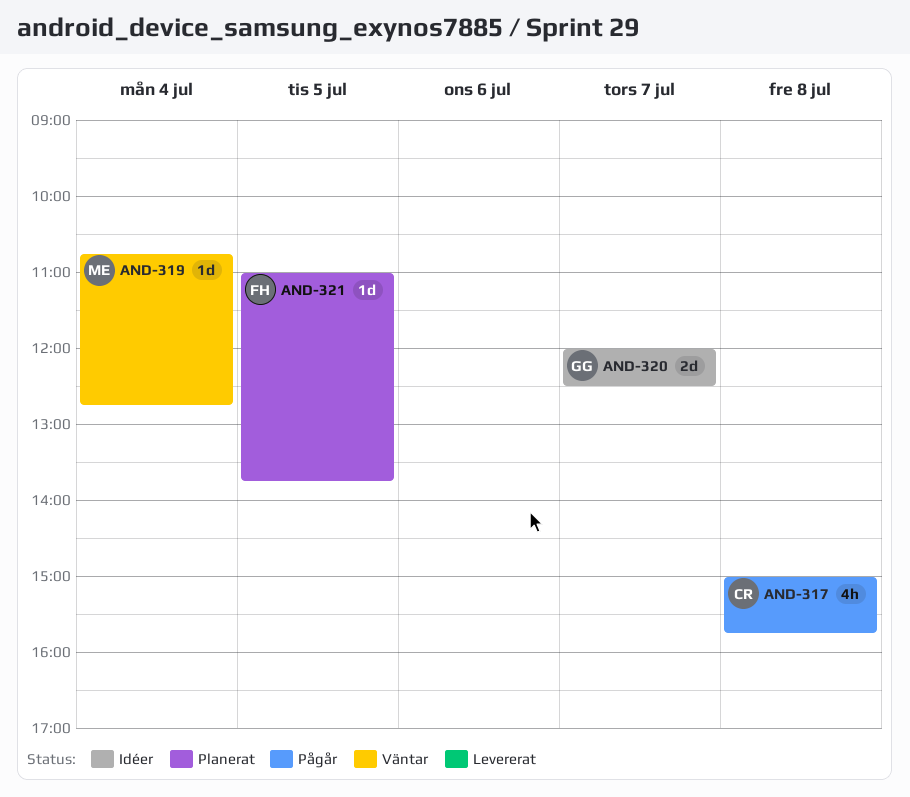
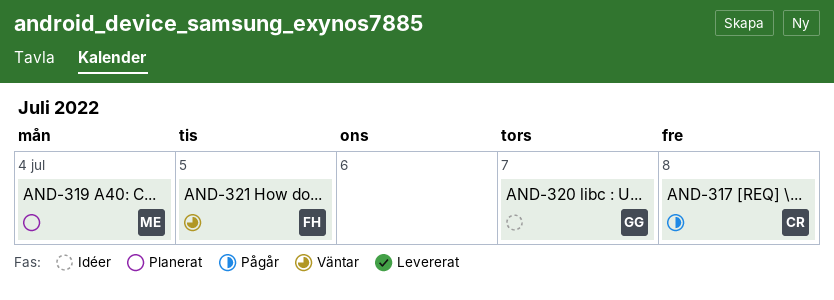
AND-319, status: Väntar -> Planerat
AND-321, status: Planerat -> Väntar

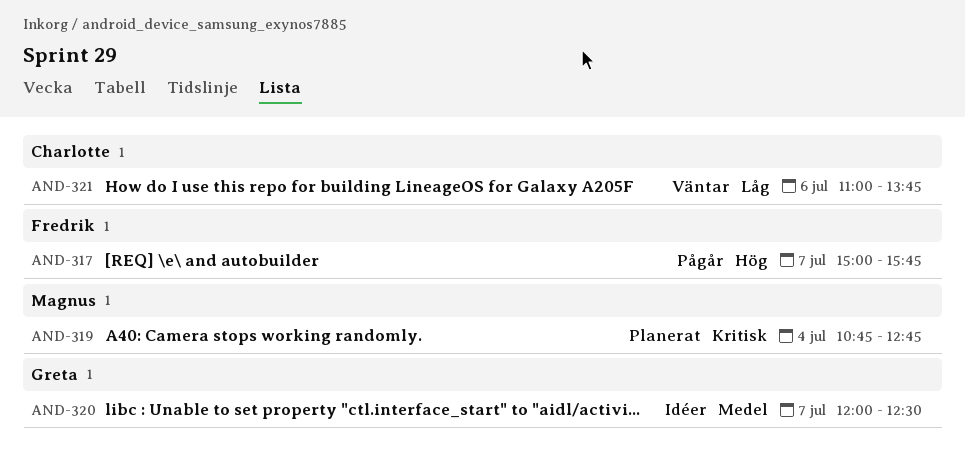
AND-317, owner: Charlotte -> Fredrik
AND-317, day: Jul 8 -> Jul 7
AND-321, owner: Fredrik -> Charlotte
AND-321, day: Jul 5 -> Jul 6

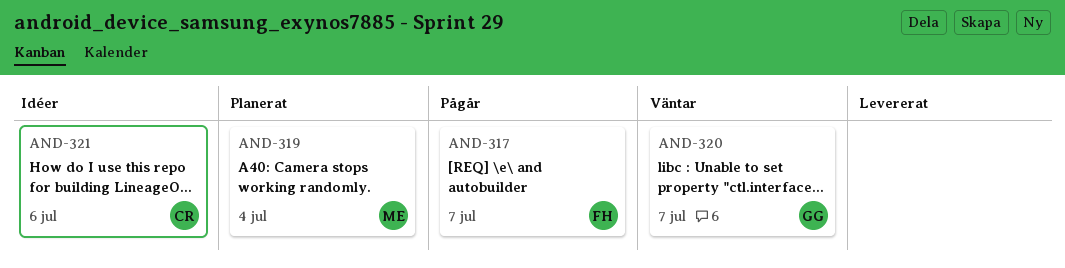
AND-320, status: Idéer -> Väntar
AND-321, status: Väntar -> Idéer

